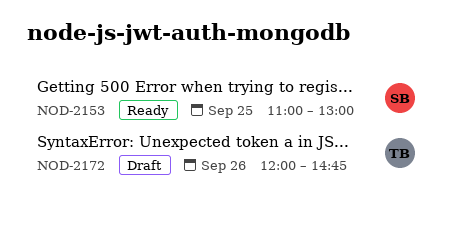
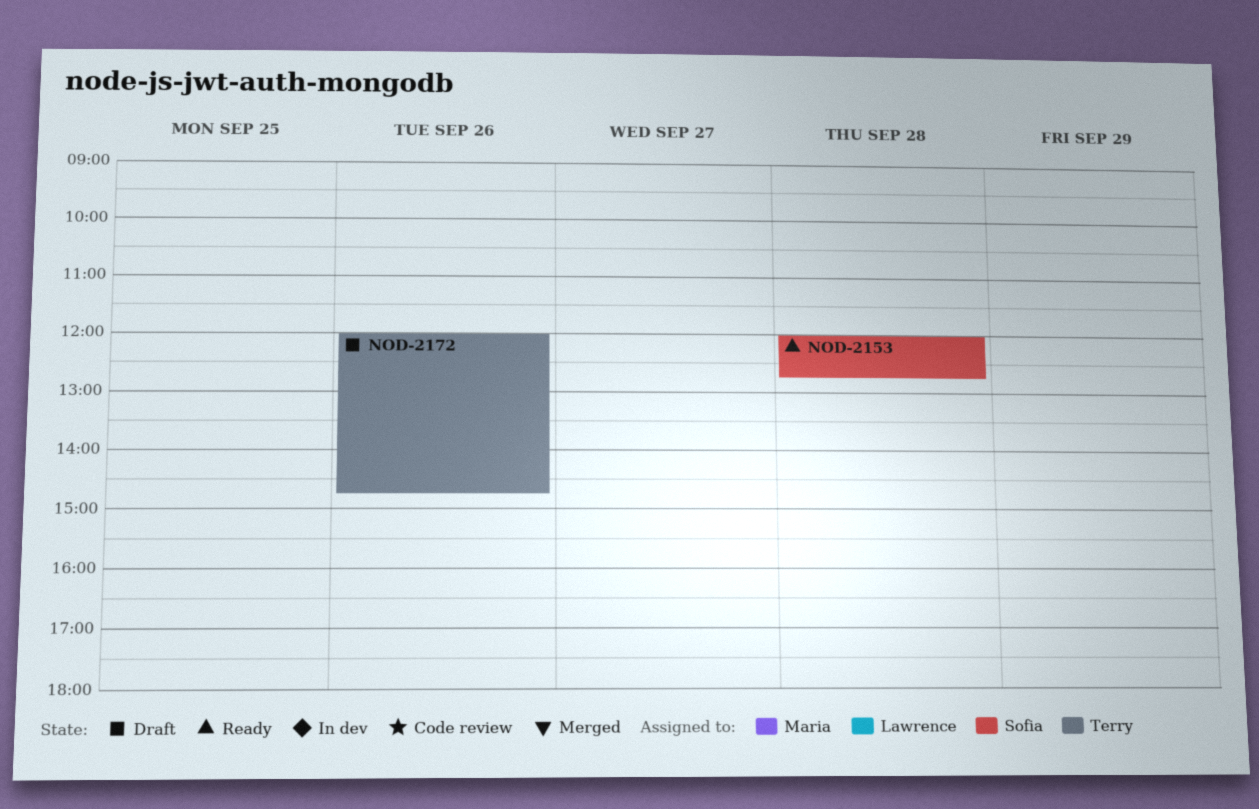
NOD-2153, day: Sep 25 -> Sep 28
NOD-2153, begins: 11:00 -> 12:00
NOD-2153, ends: 13:00 -> 12:45

